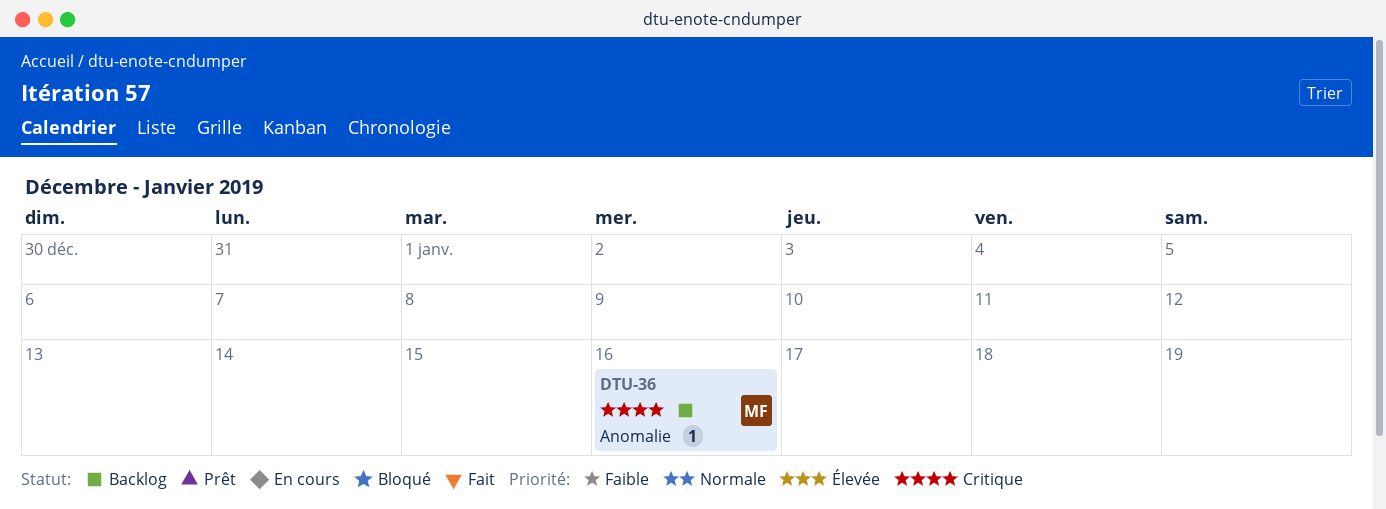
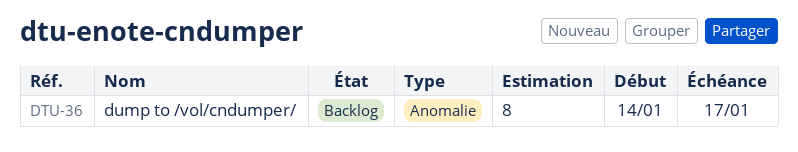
DTU-36, estimate: 1 -> 8
DTU-36, due: Jan 16 -> Jan 17

